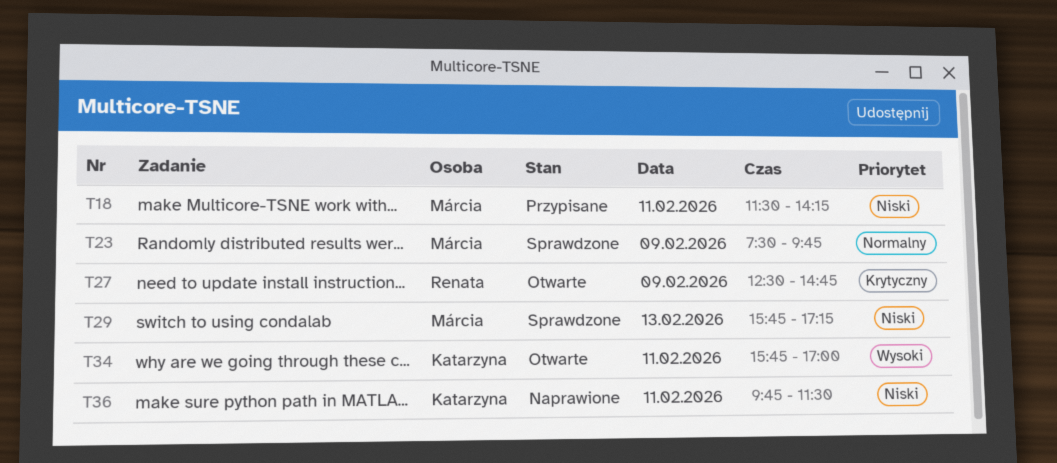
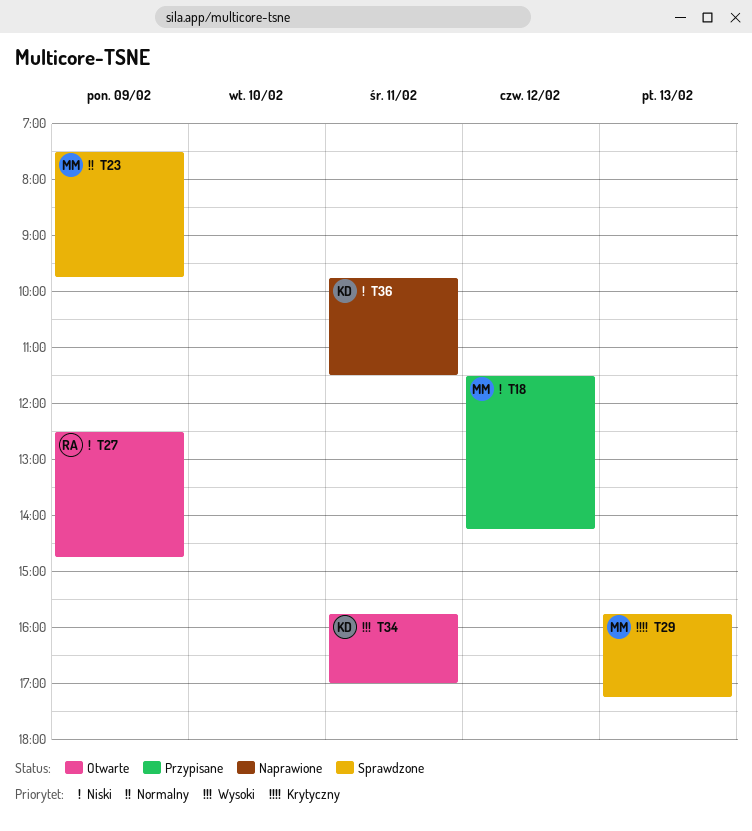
T18, day: Feb 11 -> Feb 12
T27, priority: Krytyczny -> Niski
T29, priority: Niski -> Krytyczny

